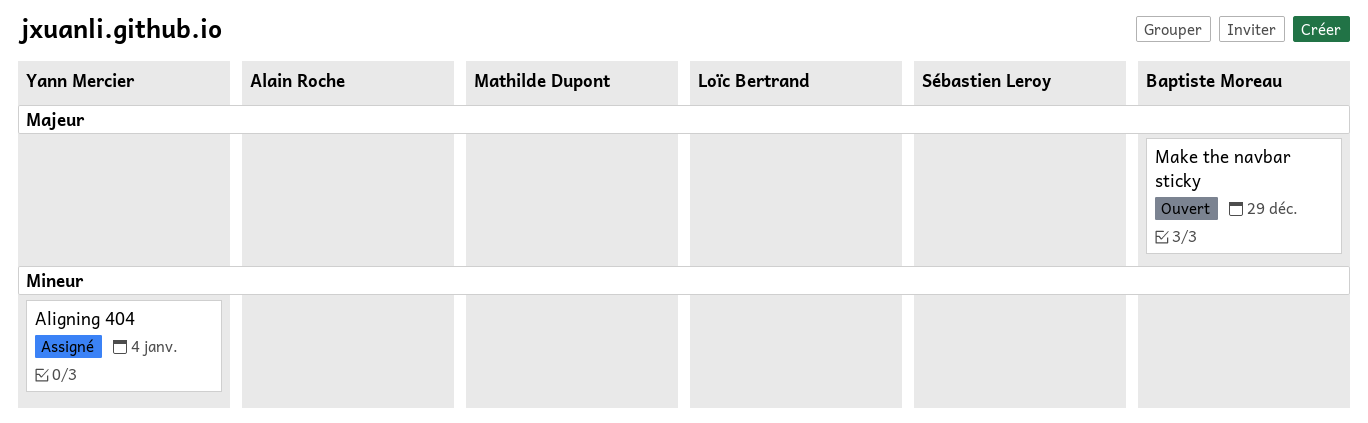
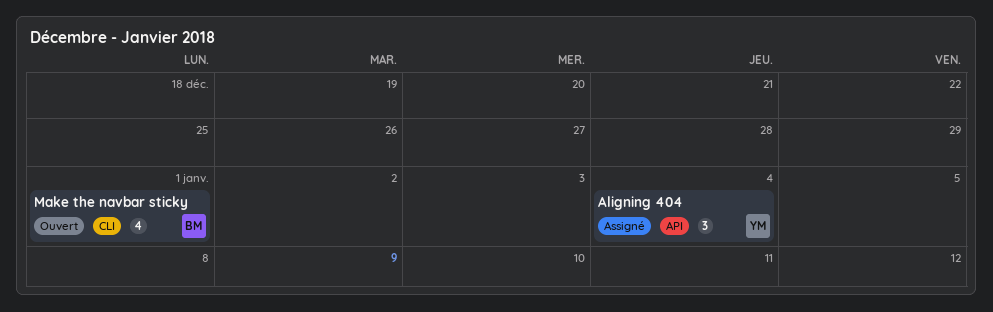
Make the navbar sticky, due: Dec 29 -> Jan 1

